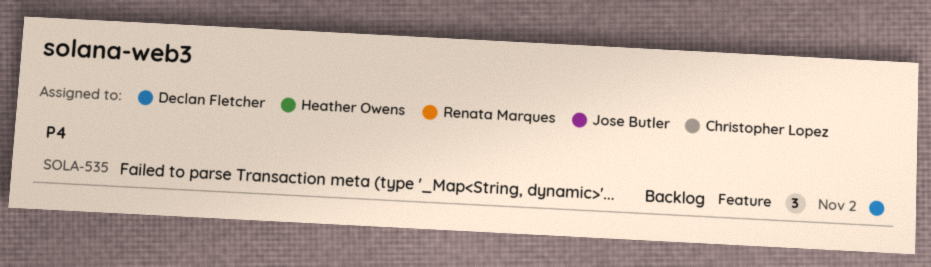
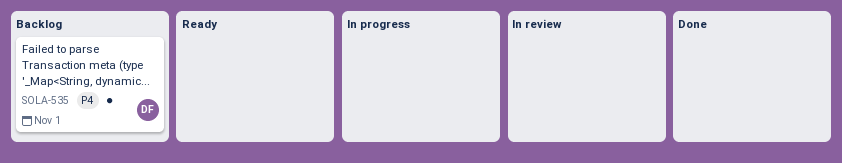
SOLA-535, estimate: 3 -> 1
SOLA-535, due: Nov 2 -> Nov 1

